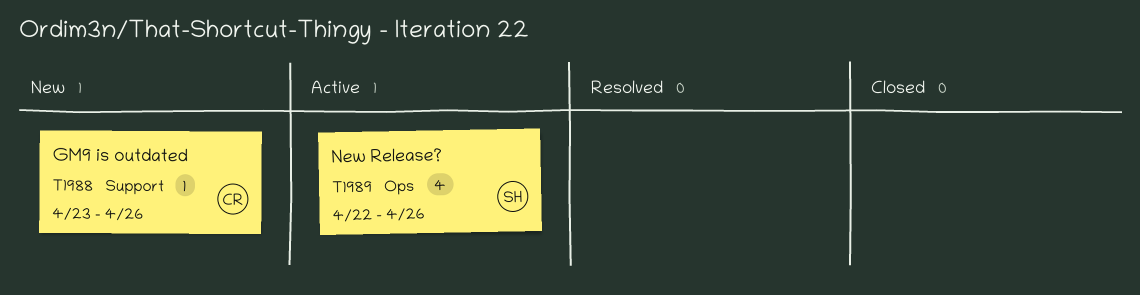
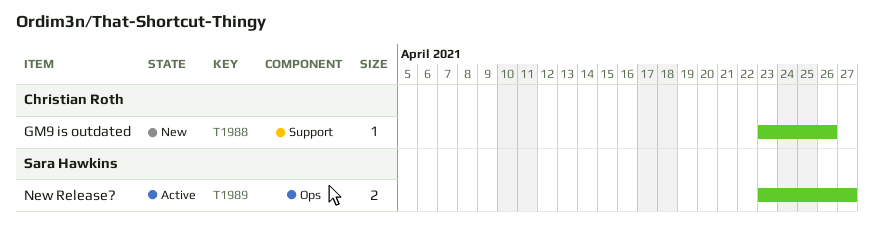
T1989, estimate: 4 -> 2
T1989, start: Apr 22 -> Apr 23
T1989, due: Apr 26 -> Apr 27

